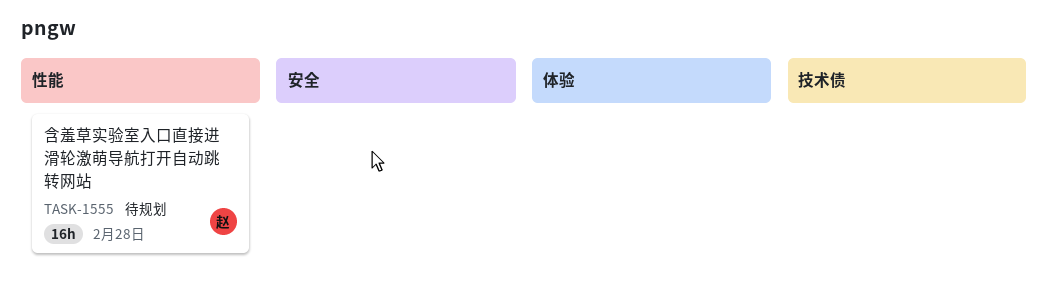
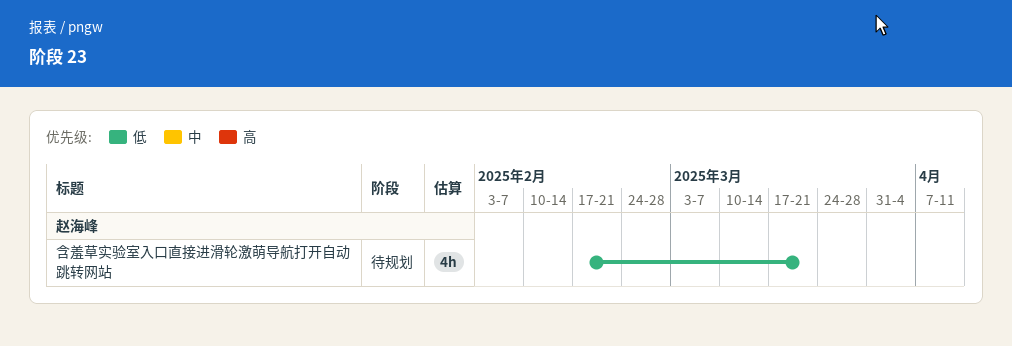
含羞草实验室入口直接进滑轮激萌导航打开自动跳转网站, estimate: 16h -> 4h
含羞草实验室入口直接进滑轮激萌导航打开自动跳转网站, due: Feb 28 -> Mar 21

